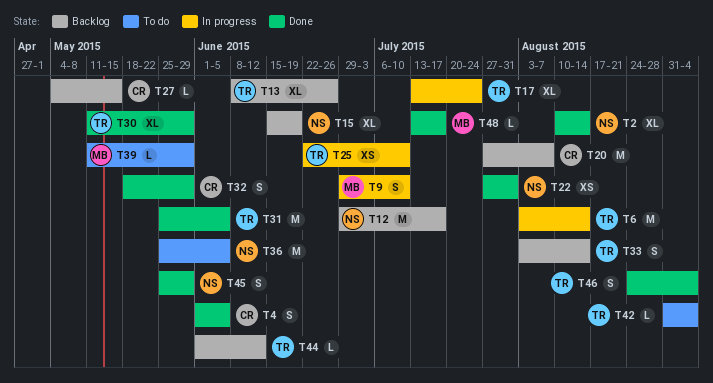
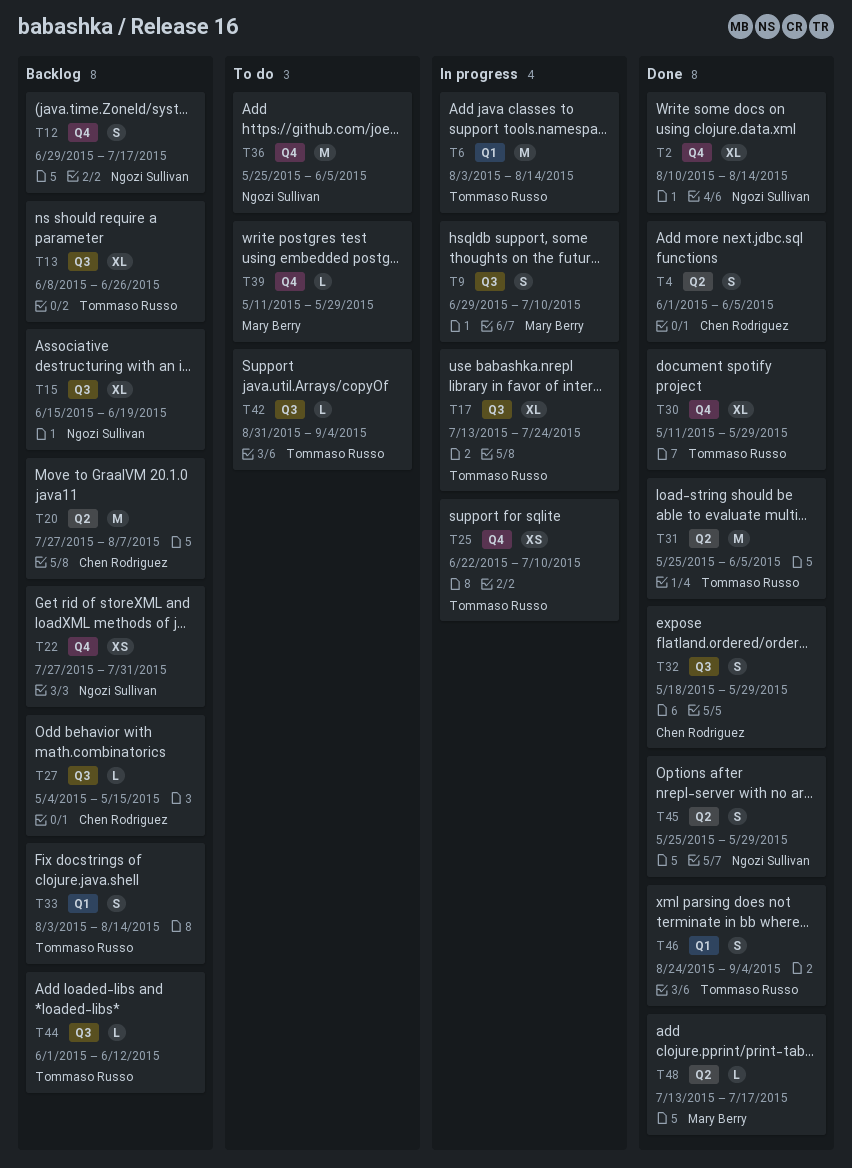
T12, estimate: M -> S
T22, status: Done -> Backlog

